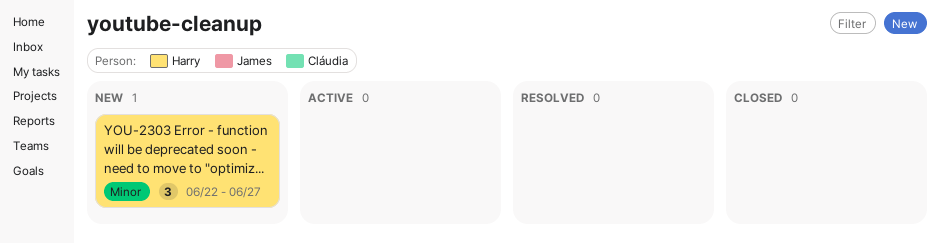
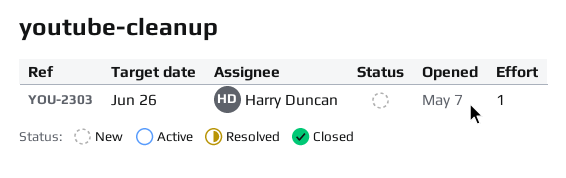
YOU-2303, estimate: 3 -> 1
YOU-2303, due: Jun 27 -> Jun 26

